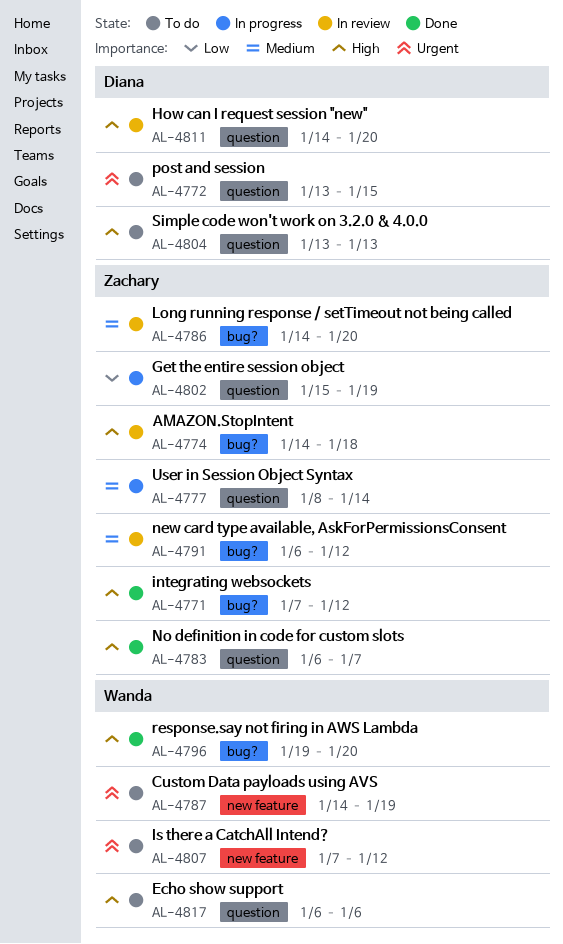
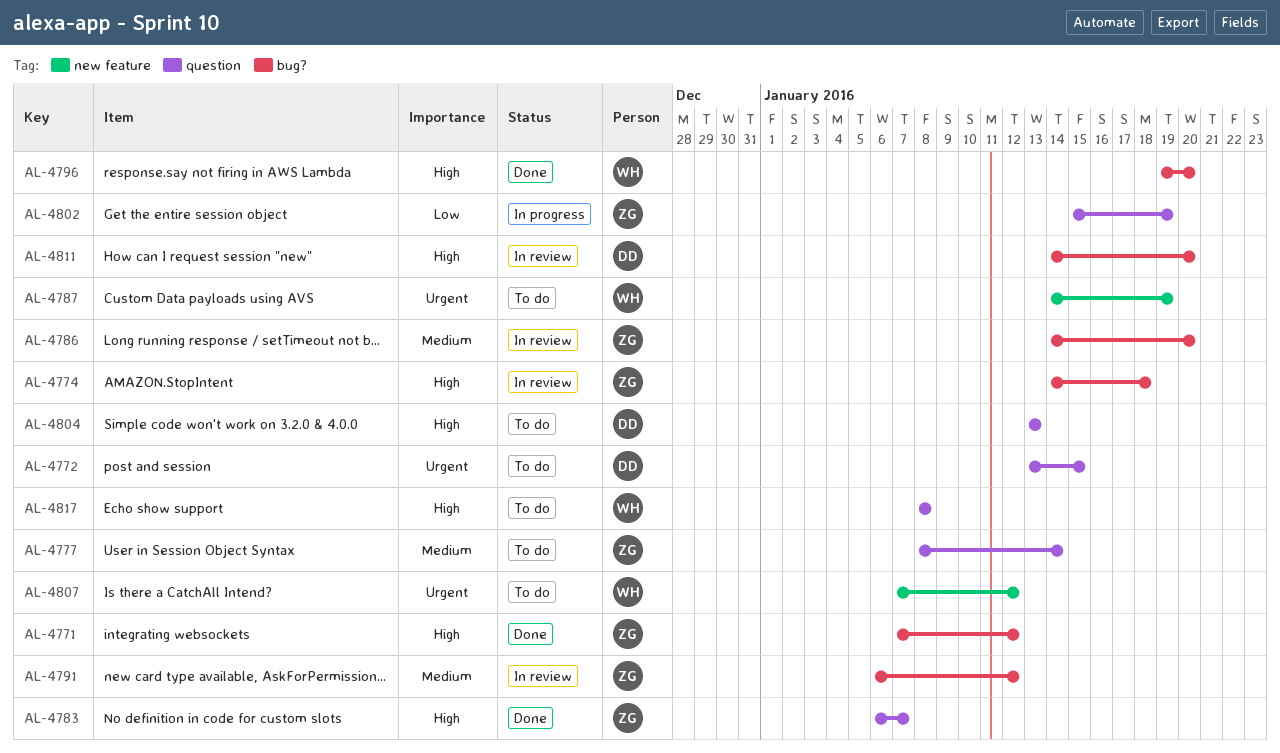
AL-4777, status: In progress -> To do
AL-4811, label: question -> bug?
AL-4817, start: Jan 6 -> Jan 8
AL-4817, due: Jan 6 -> Jan 8

